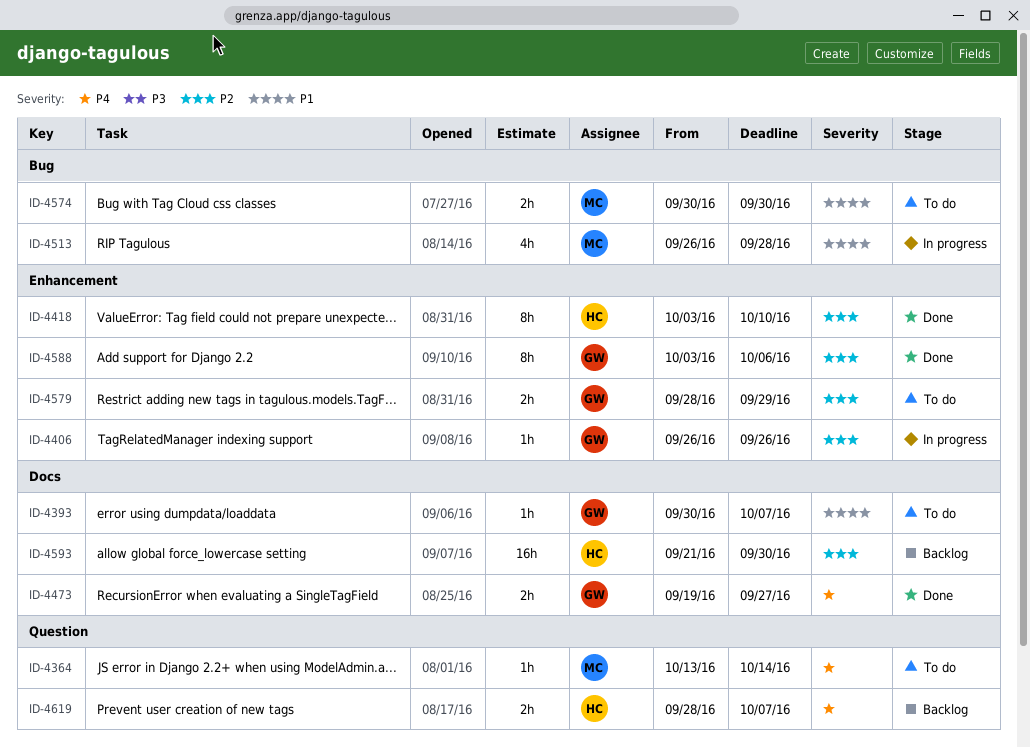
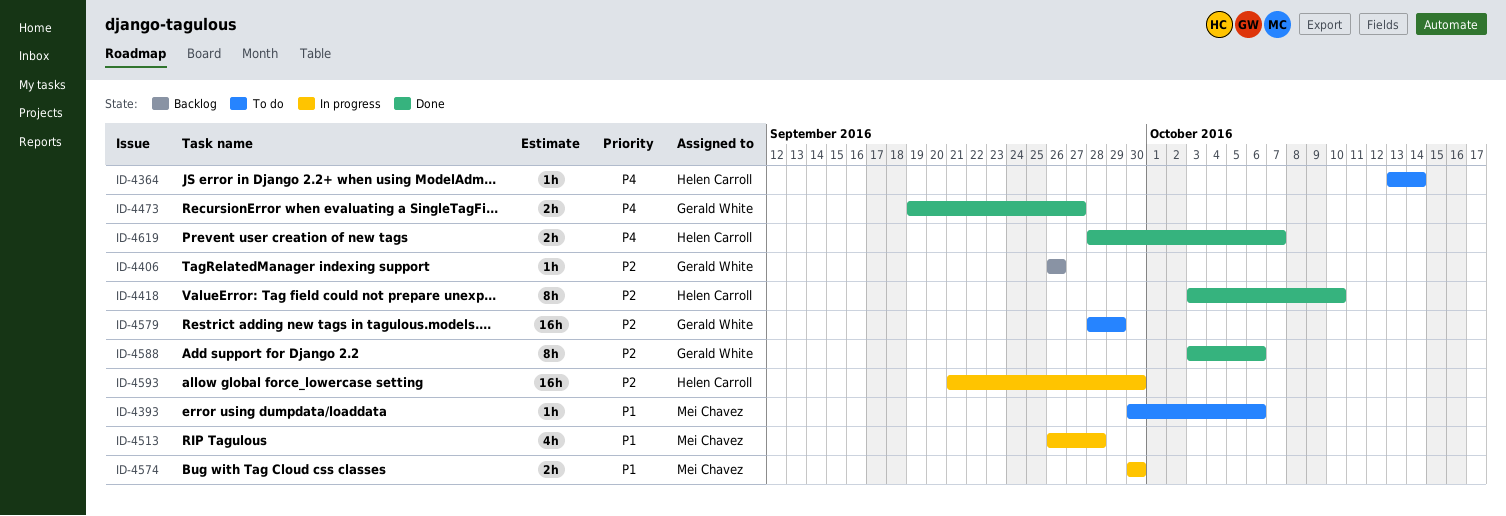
ID-4364, owner: Mei Chavez -> Helen Carroll
ID-4393, owner: Gerald White -> Mei Chavez
ID-4393, due: Oct 7 -> Oct 6
ID-4406, status: In progress -> Backlog
ID-4574, status: To do -> In progress
ID-4579, estimate: 2h -> 16h
ID-4593, status: Backlog -> In progress
ID-4619, status: Backlog -> Done

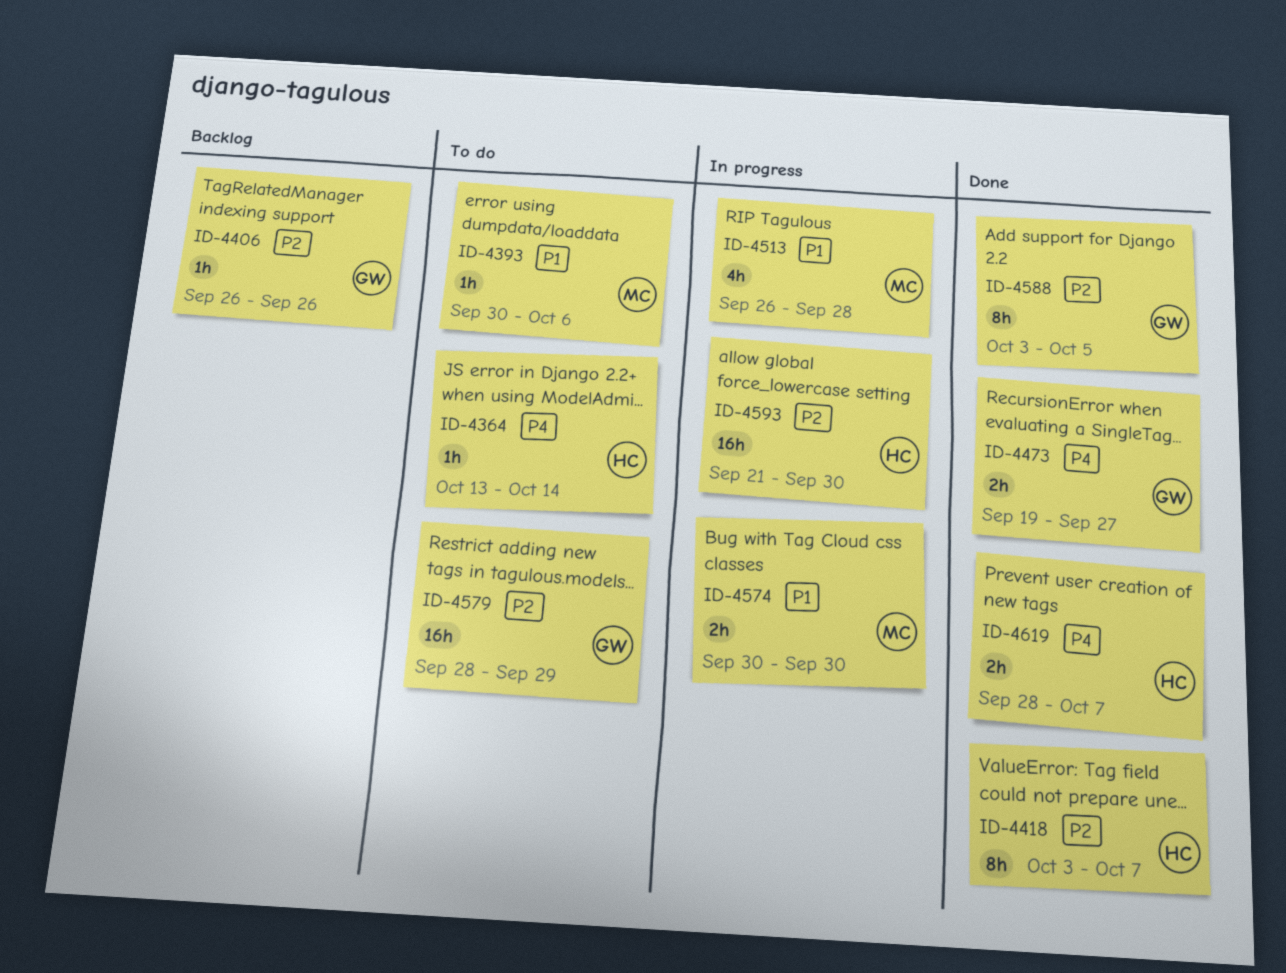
ID-4418, due: Oct 10 -> Oct 7
ID-4588, due: Oct 6 -> Oct 5

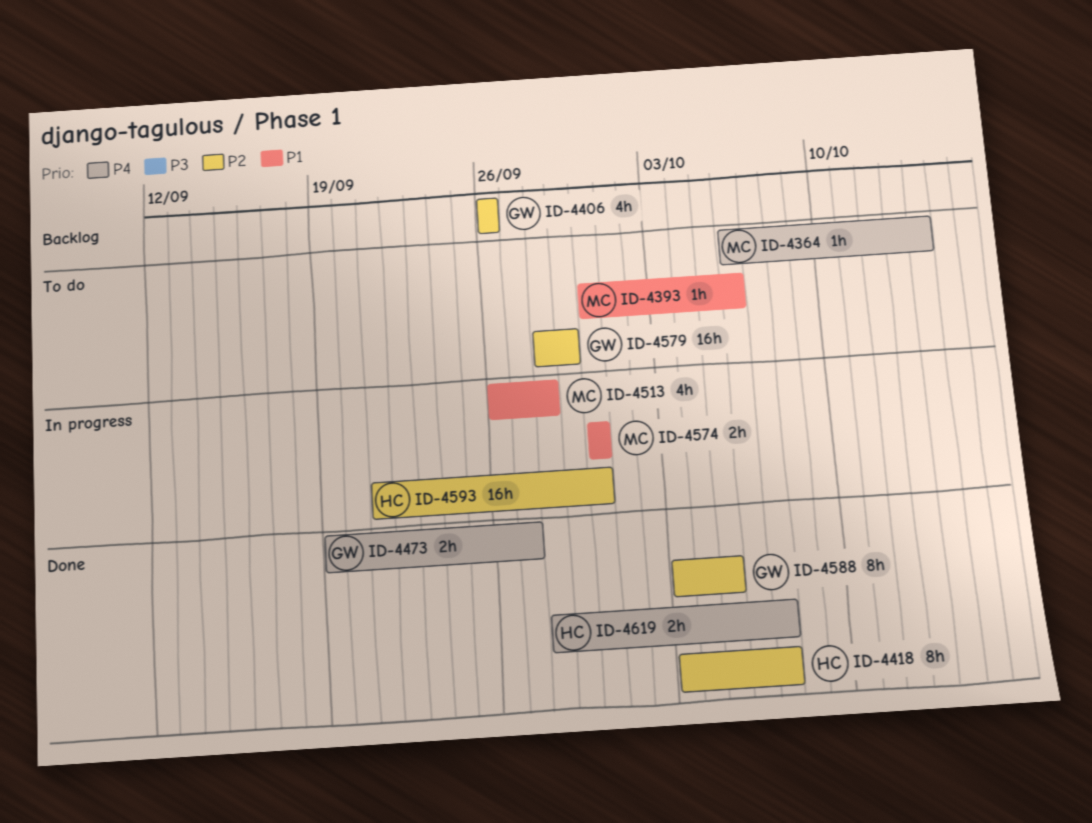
ID-4364, owner: HC -> MC
ID-4364, start: Oct 13 -> Oct 6
ID-4406, estimate: 1h -> 4h

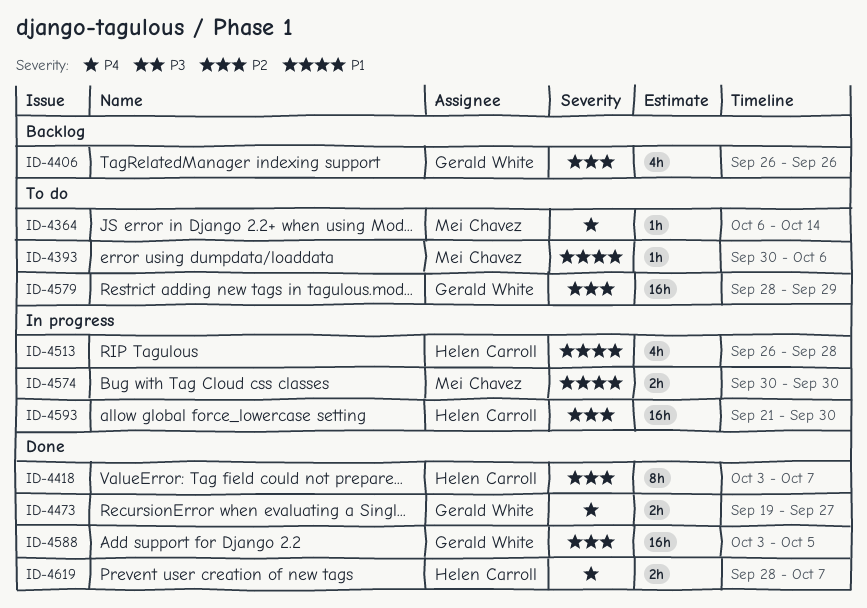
ID-4513, owner: Mei Chavez -> Helen Carroll
ID-4588, estimate: 8h -> 16h

